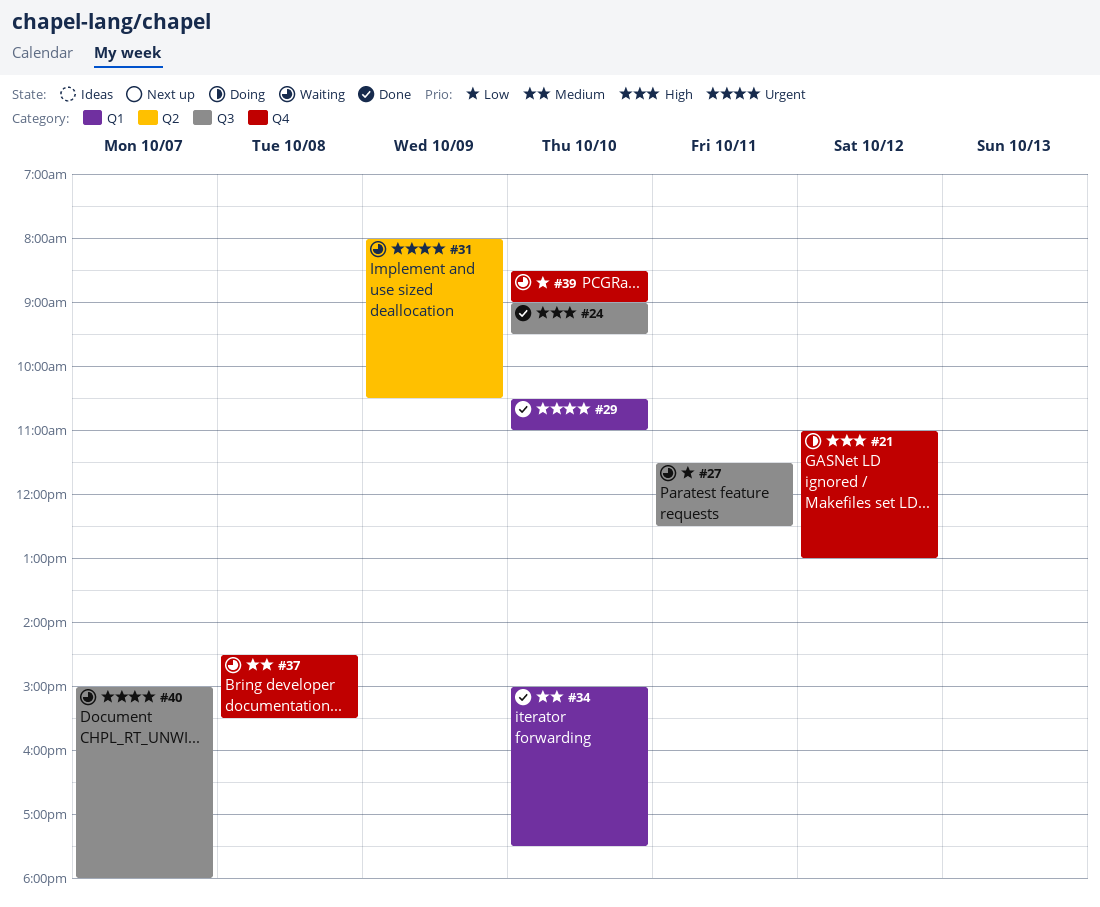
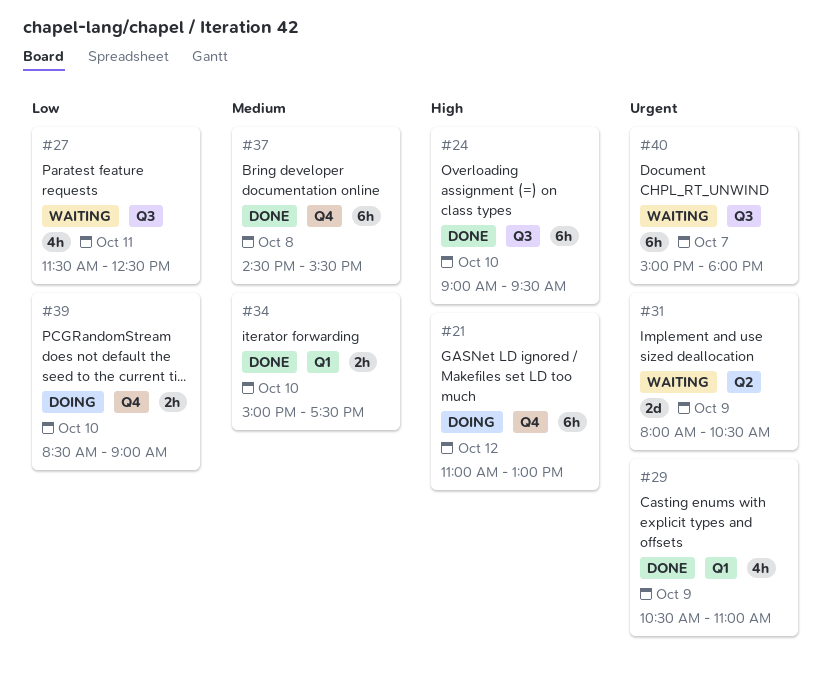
#29, day: Oct 10 -> Oct 9
#37, status: Waiting -> Done
#39, status: Waiting -> Doing

